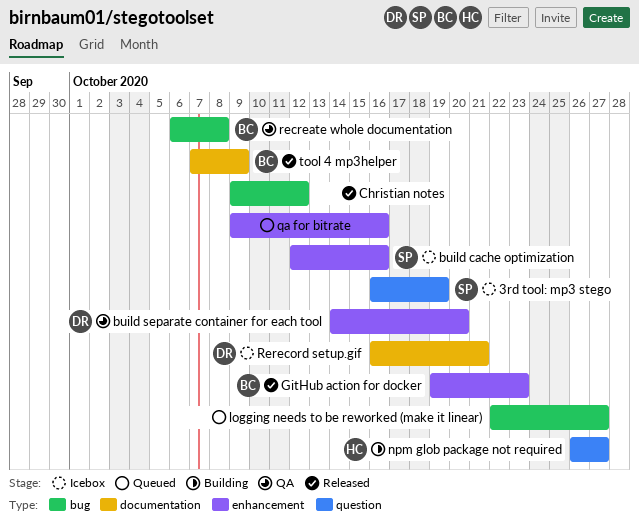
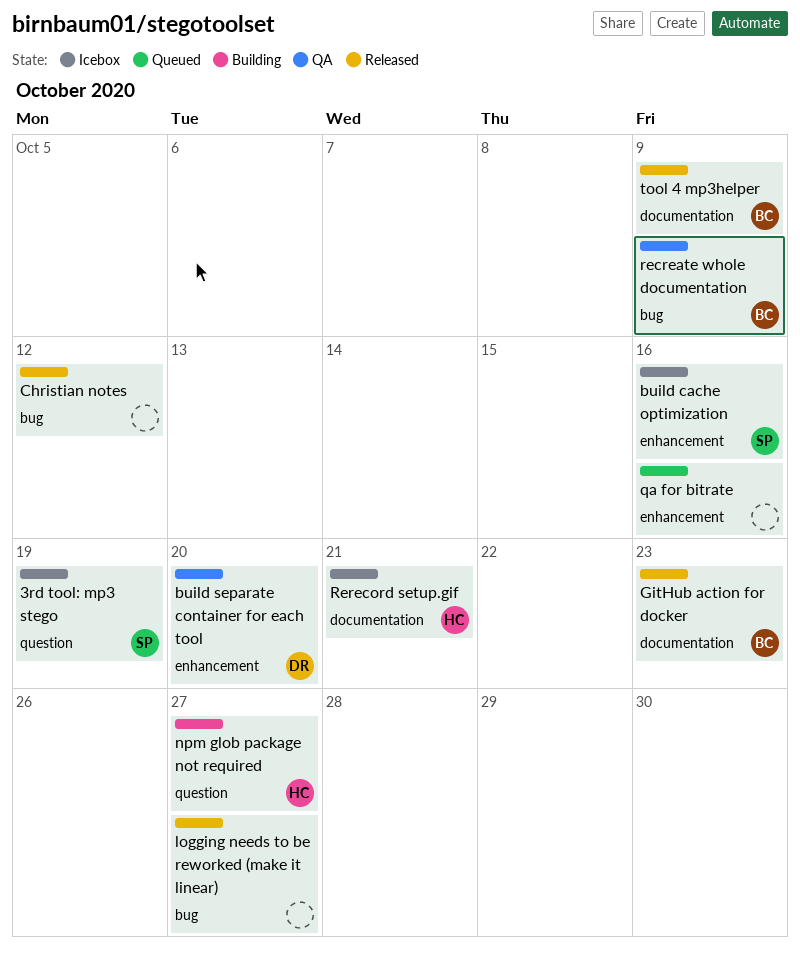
GitHub action for docker, label: enhancement -> documentation
logging needs to be reworked (make it linear), status: Queued -> Released
recreate whole documentation, due: Oct 8 -> Oct 9
Rerecord setup.gif, owner: DR -> HC

